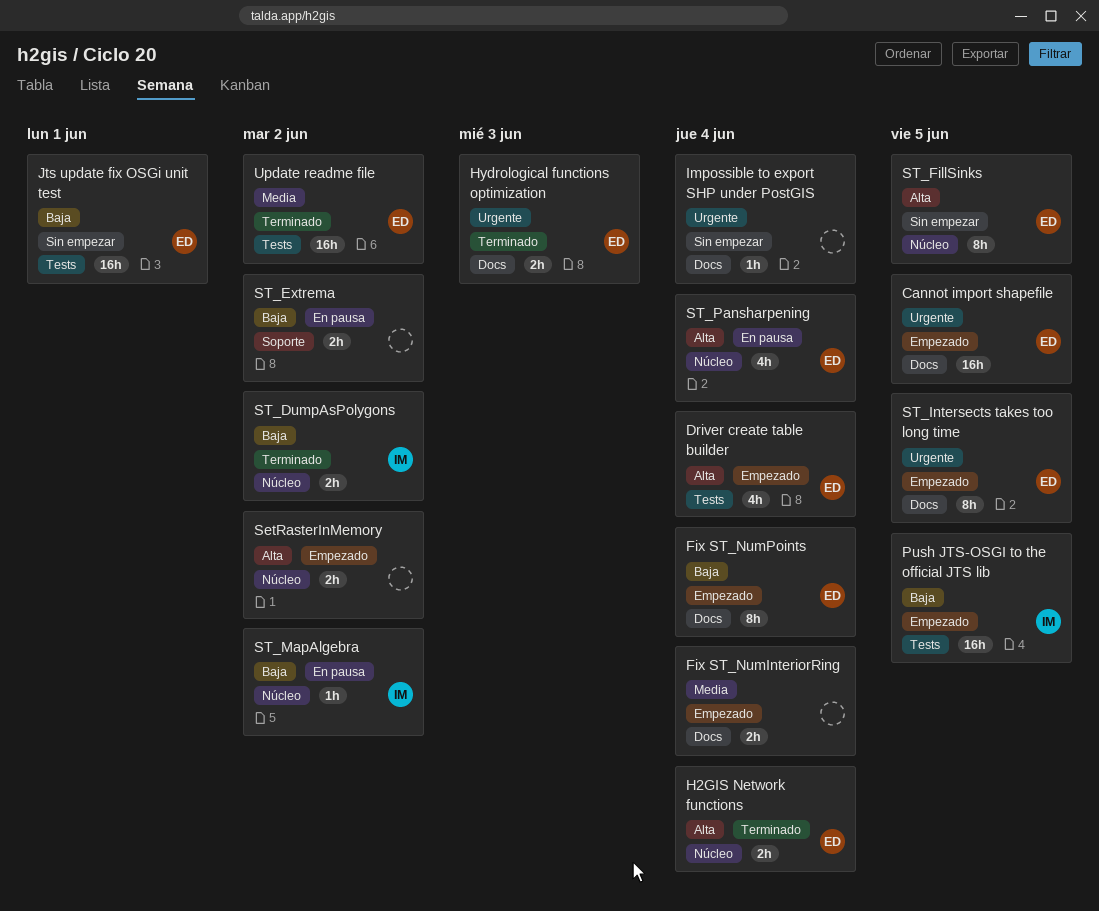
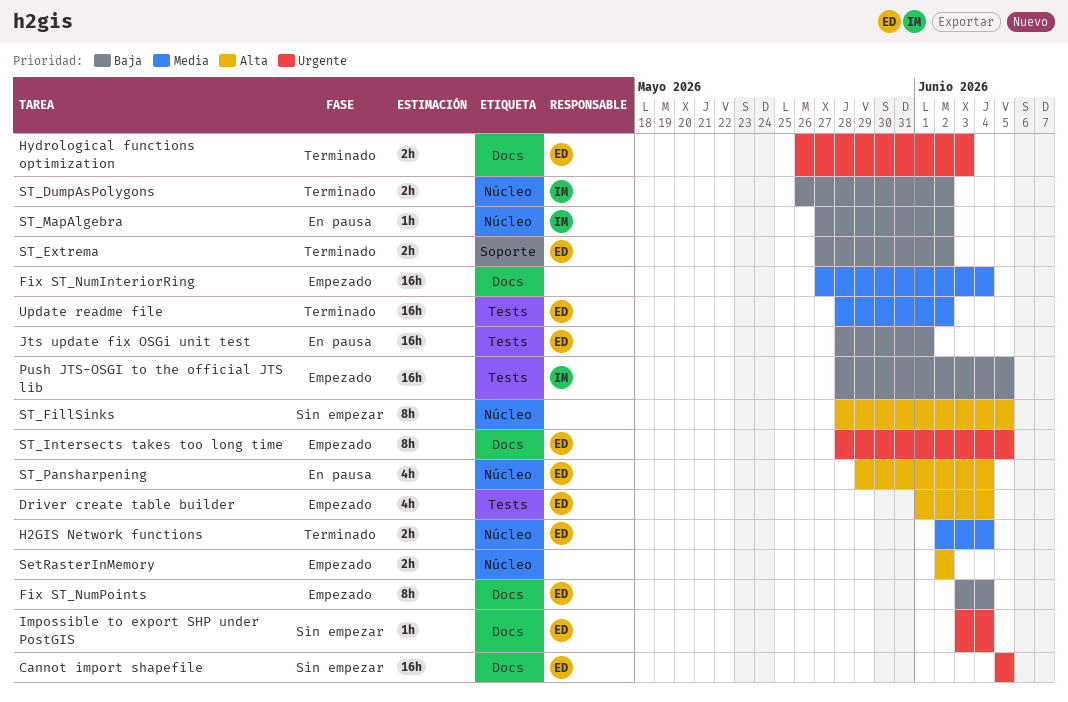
Cannot import shapefile, status: Empezado -> Sin empezar
Fix ST_NumInteriorRing, estimate: 2h -> 16h
H2GIS Network functions, priority: Alta -> Media
Impossible to export SHP under PostGIS, owner: none -> ED
Jts update fix OSGi unit test, status: Sin empezar -> En pausa
ST_Extrema, status: En pausa -> Terminado
ST_Extrema, owner: none -> ED
ST_FillSinks, owner: ED -> none

